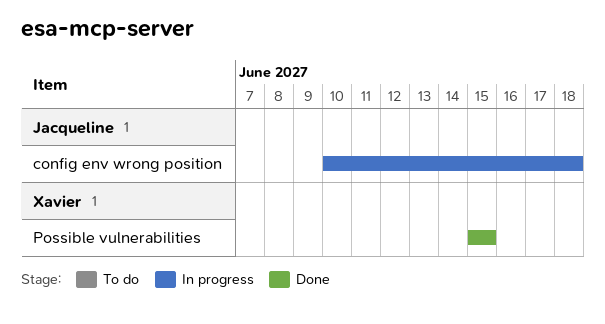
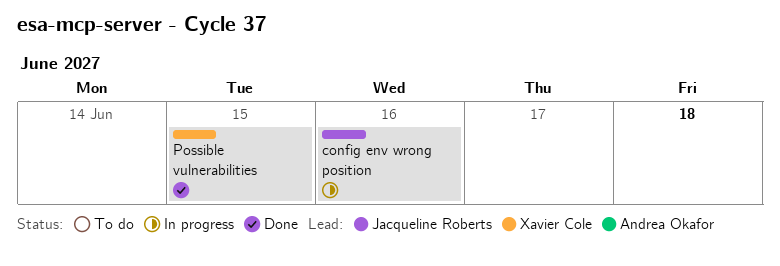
config env wrong position, due: Jun 18 -> Jun 16

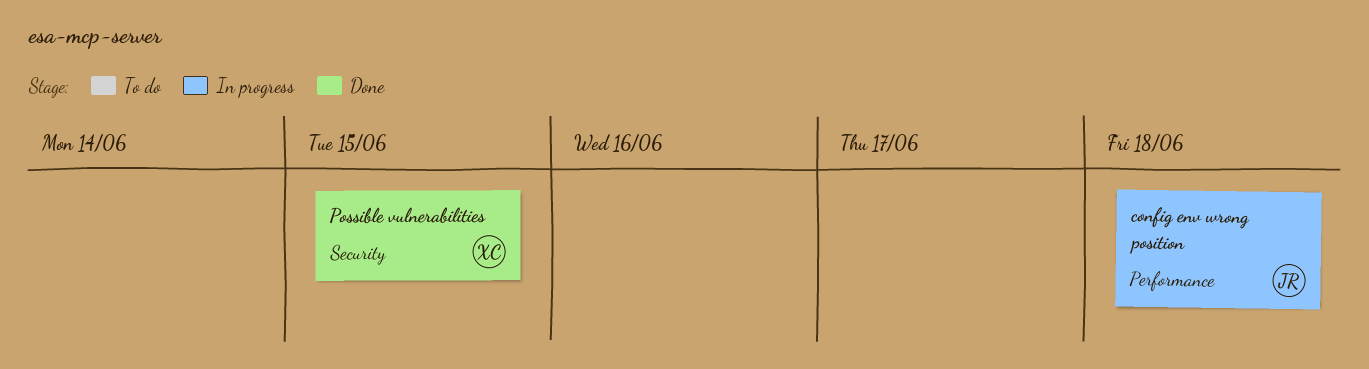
config env wrong position, due: Jun 16 -> Jun 18

